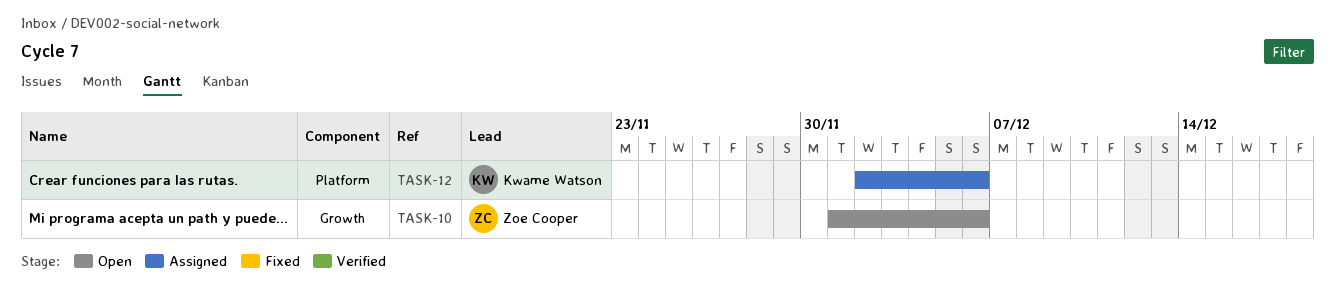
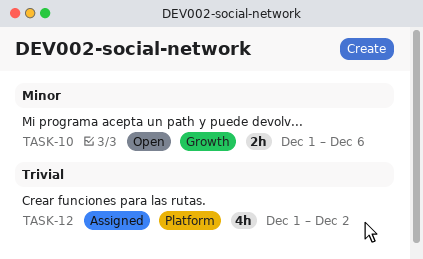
TASK-12, start: Dec 2 -> Dec 1
TASK-12, due: Dec 6 -> Dec 2

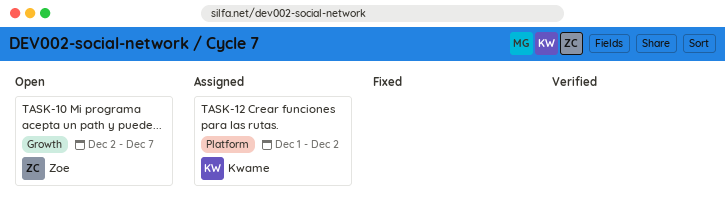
TASK-10, start: Dec 1 -> Dec 2
TASK-10, due: Dec 6 -> Dec 7

